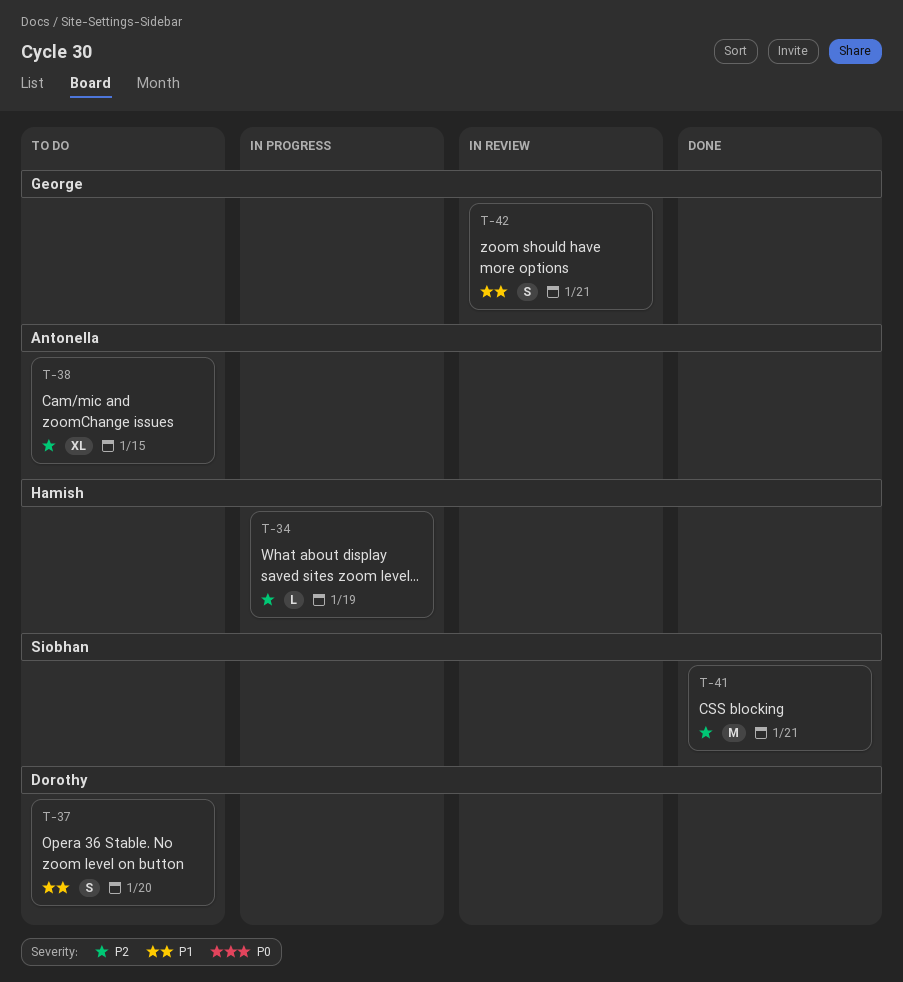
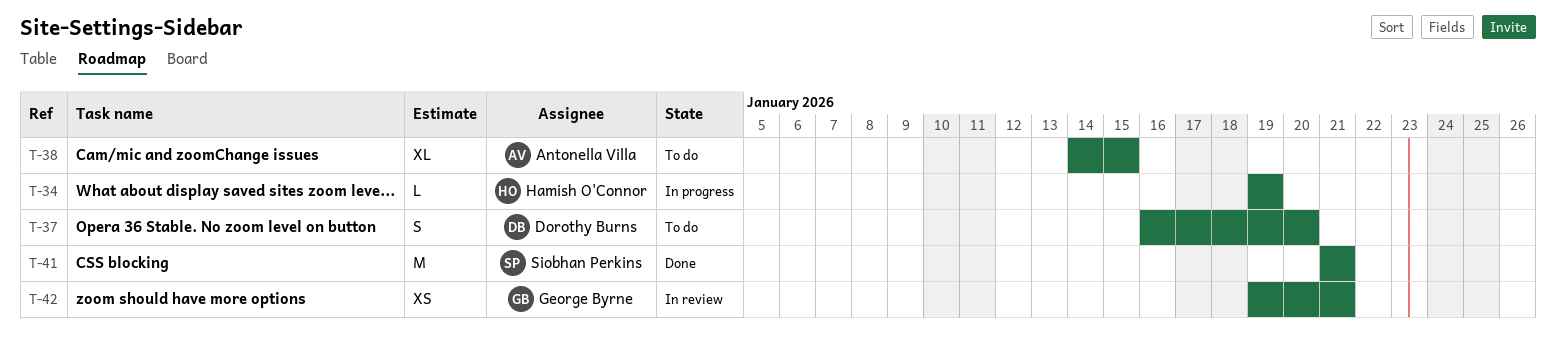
T-42, estimate: S -> XS

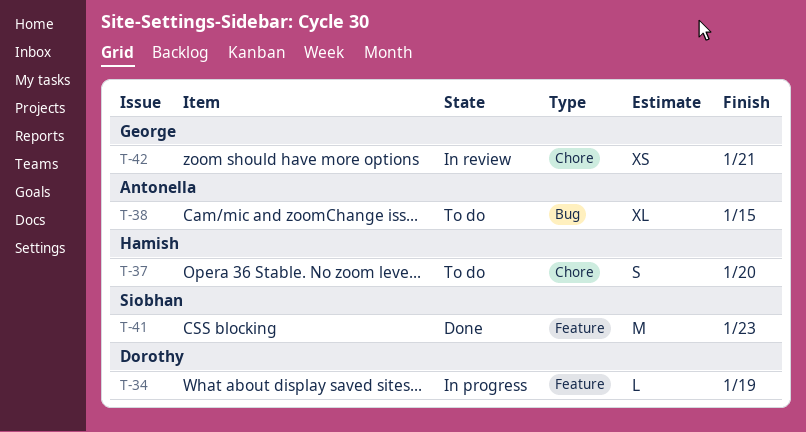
T-34, owner: Hamish O'Connor -> Dorothy Burns
T-37, owner: Dorothy Burns -> Hamish O'Connor
T-41, due: Jan 21 -> Jan 23

